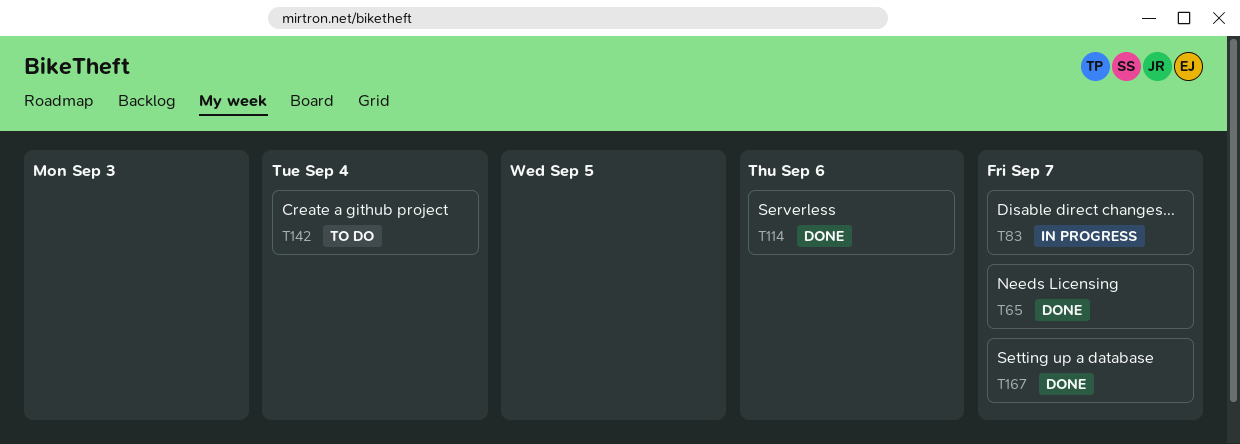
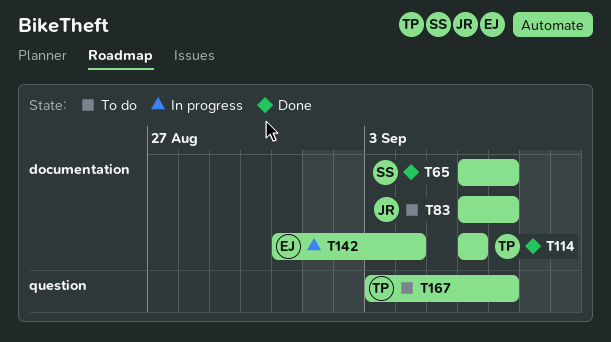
T83, status: In progress -> To do
T142, status: To do -> In progress
T167, status: Done -> To do

